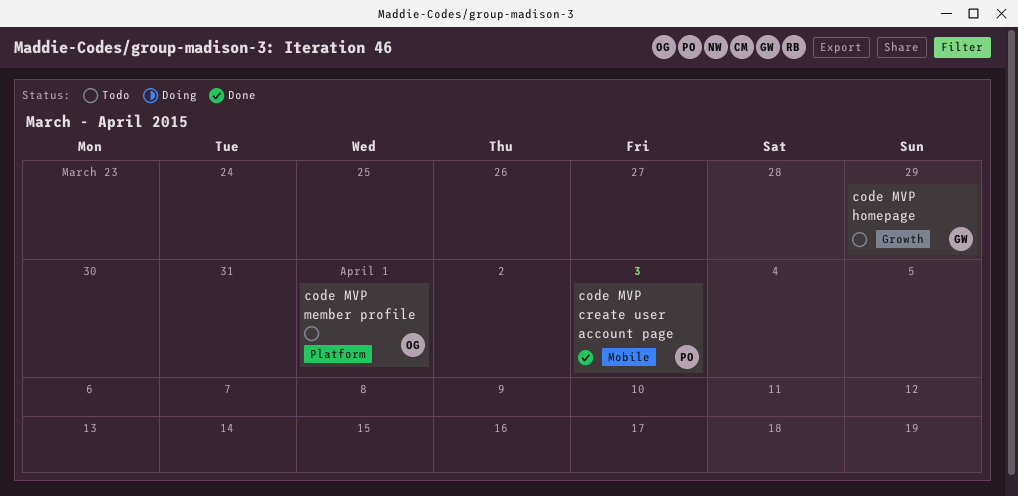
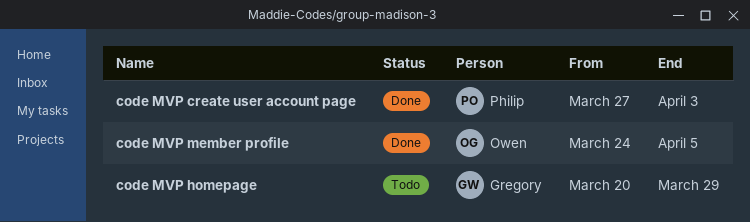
code MVP member profile, status: Todo -> Done
code MVP member profile, due: Apr 1 -> Apr 5

